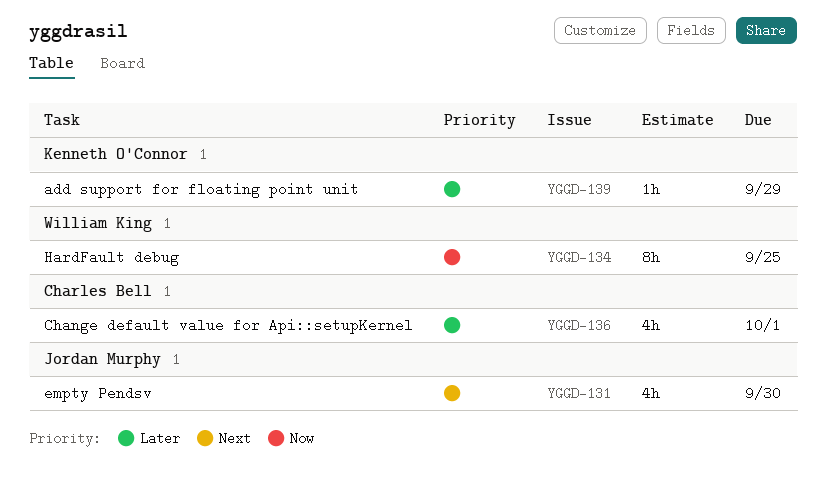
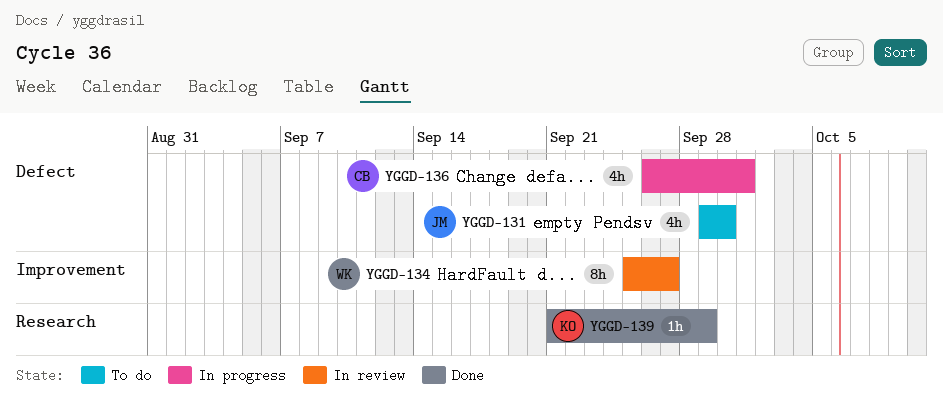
YGGD-134, due: Sep 25 -> Sep 27

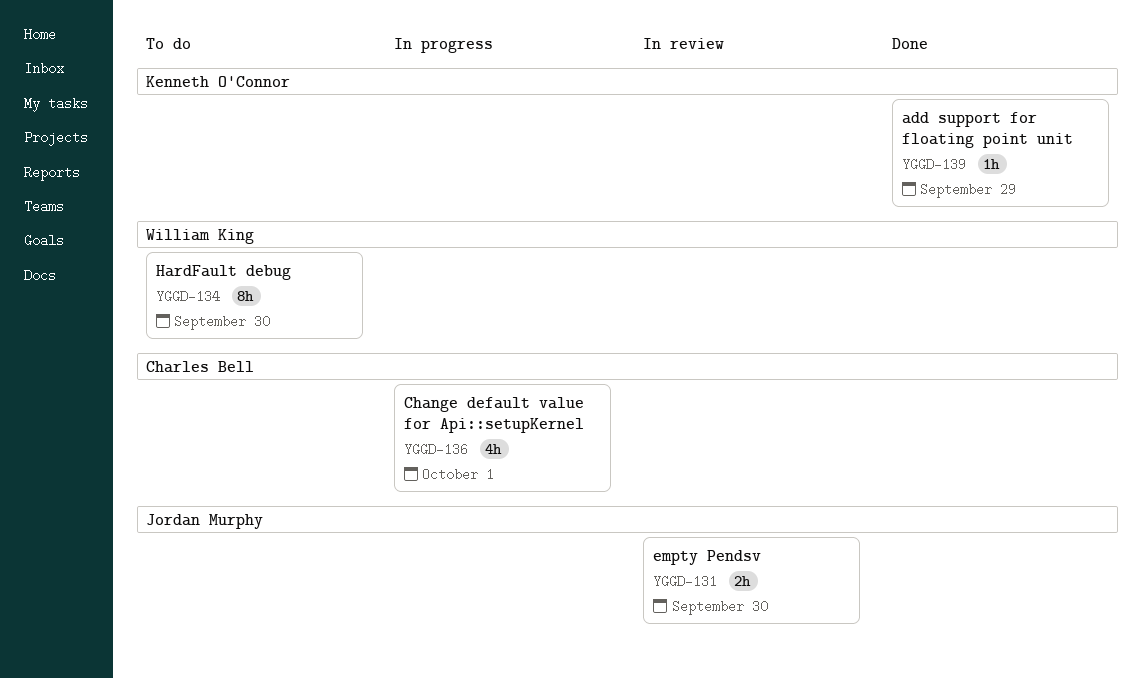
YGGD-131, status: To do -> In review
YGGD-131, estimate: 4h -> 2h
YGGD-134, status: In review -> To do
YGGD-134, due: Sep 27 -> Sep 30

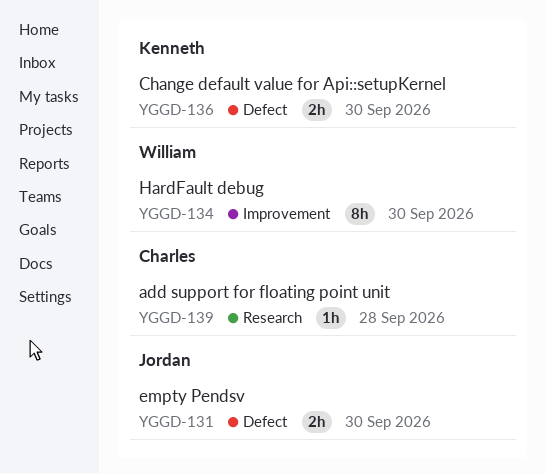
YGGD-136, owner: Charles Bell -> Kenneth O'Connor
YGGD-136, estimate: 4h -> 2h
YGGD-136, due: Oct 1 -> Sep 30
YGGD-139, owner: Kenneth O'Connor -> Charles Bell
YGGD-139, due: Sep 29 -> Sep 28

